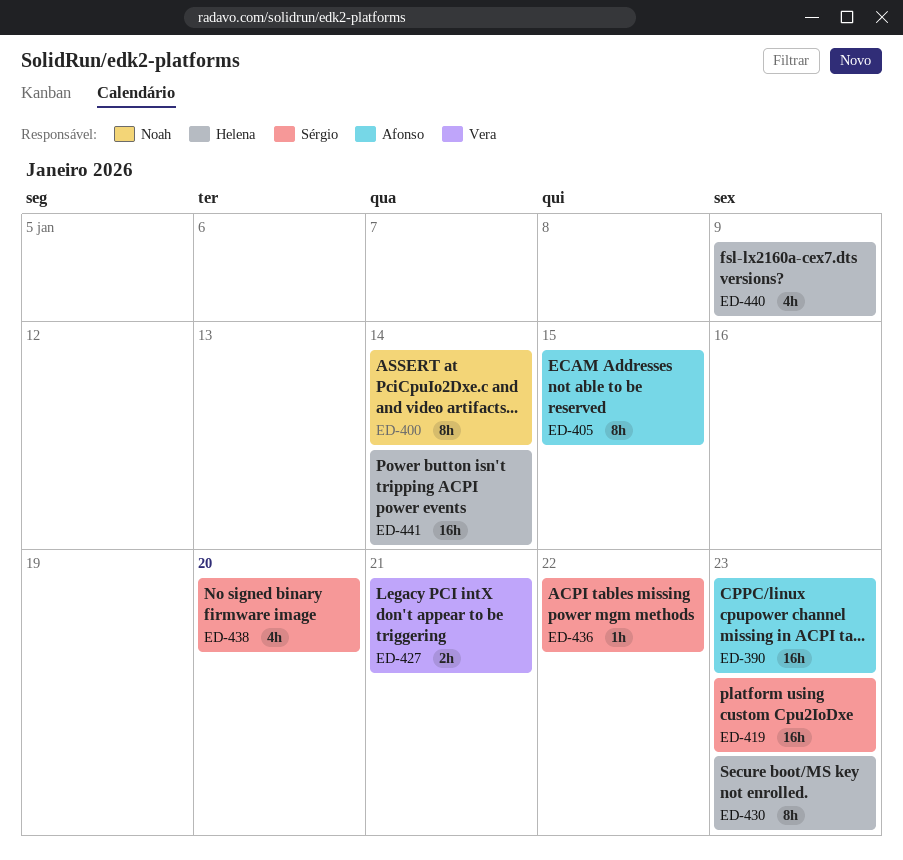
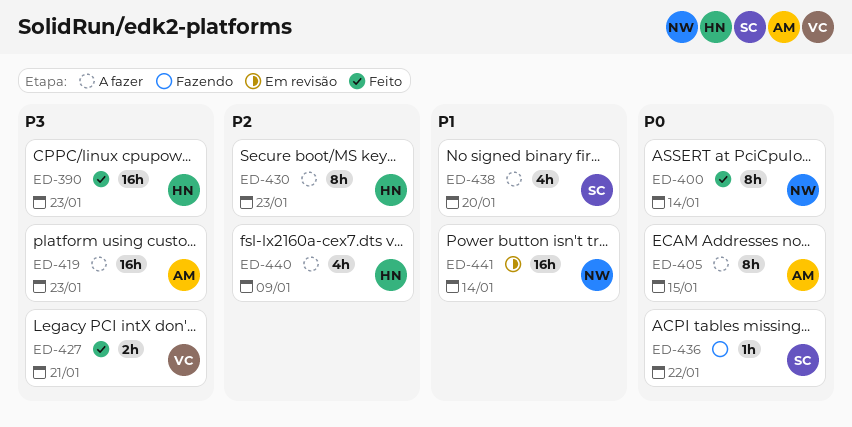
ED-390, owner: Afonso -> Helena
ED-419, owner: Sérgio -> Afonso
ED-441, owner: Helena -> Noah

